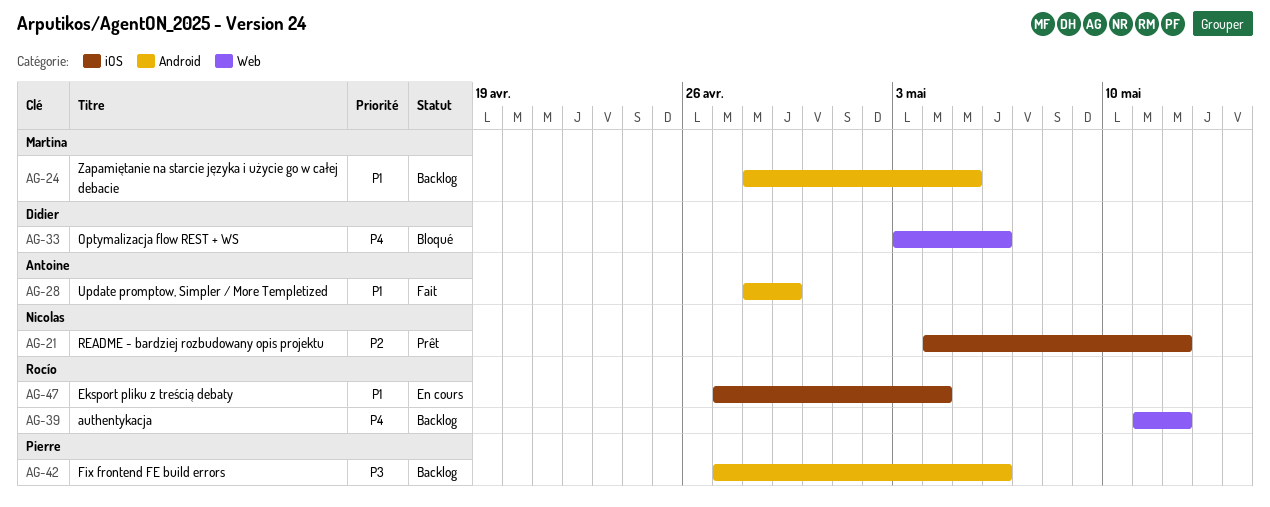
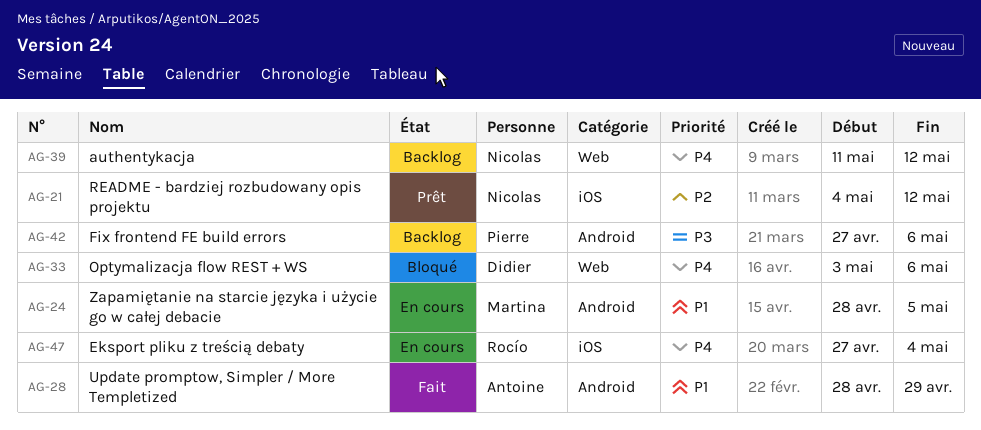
AG-24, status: Backlog -> En cours
AG-39, owner: Rocío -> Nicolas
AG-47, priority: P1 -> P4

